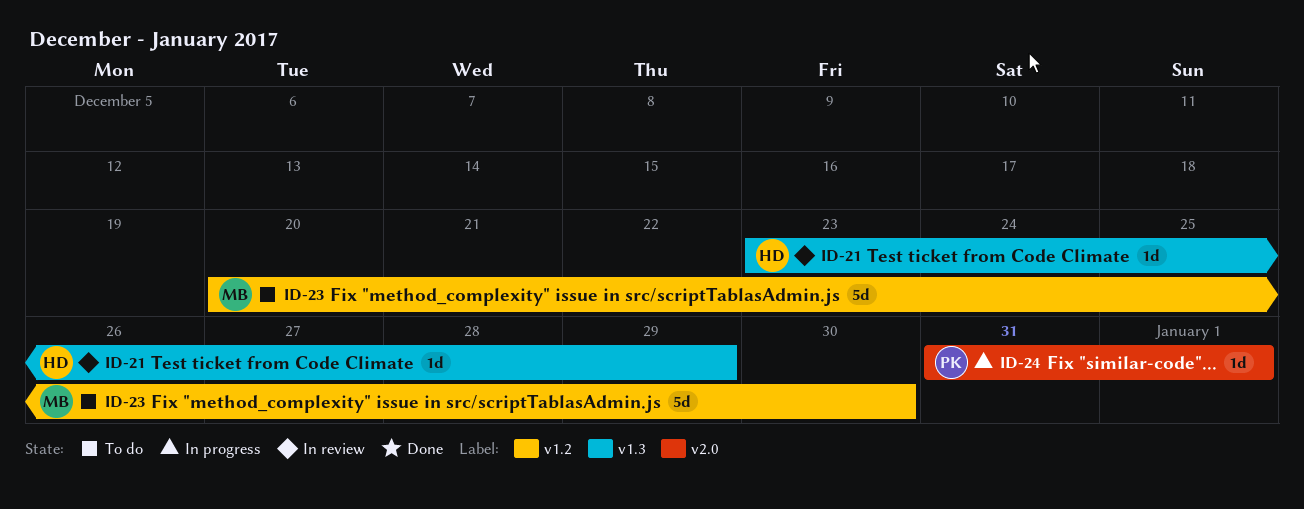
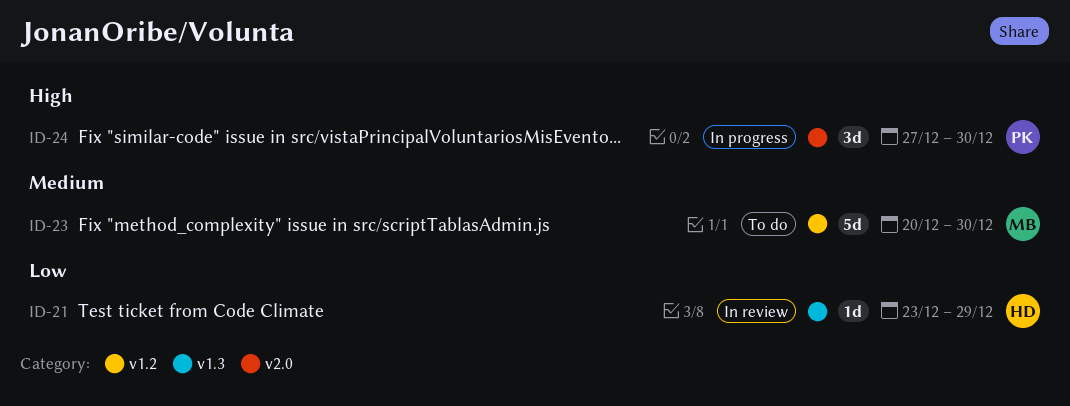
ID-24, estimate: 1d -> 3d
ID-24, start: Dec 31 -> Dec 27
ID-24, due: Jan 1 -> Dec 30

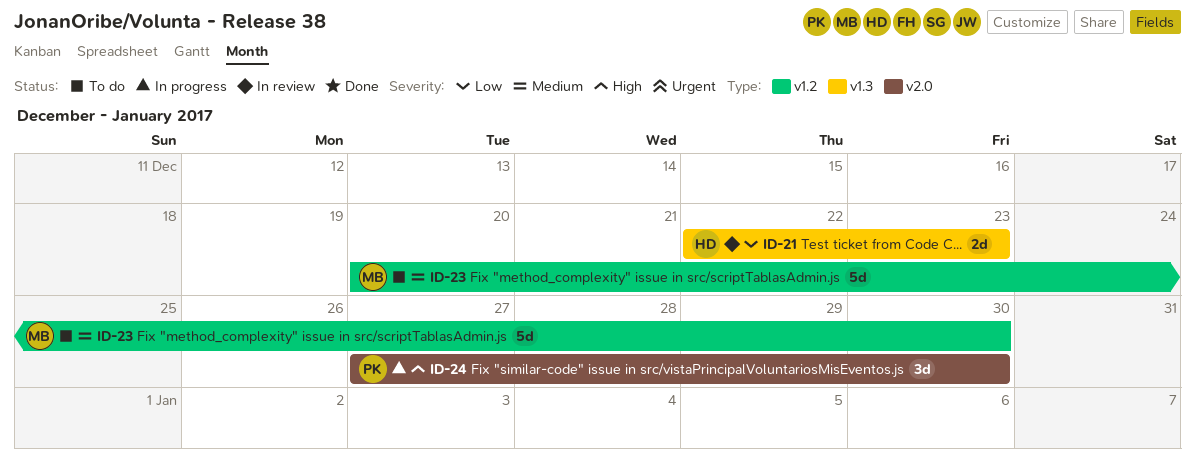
ID-21, estimate: 1d -> 2d
ID-21, start: Dec 23 -> Dec 22
ID-21, due: Dec 29 -> Dec 23

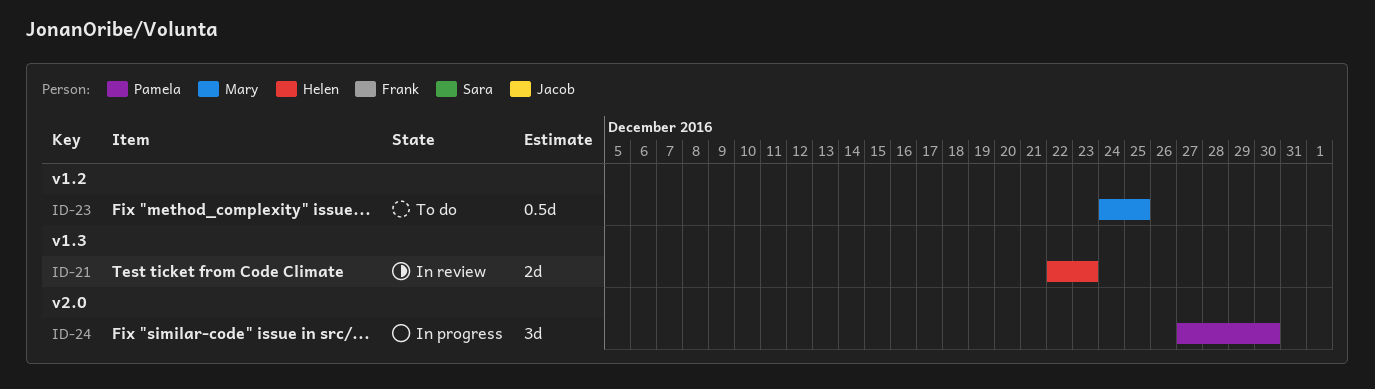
ID-23, estimate: 5d -> 0.5d
ID-23, start: Dec 20 -> Dec 24
ID-23, due: Dec 30 -> Dec 25

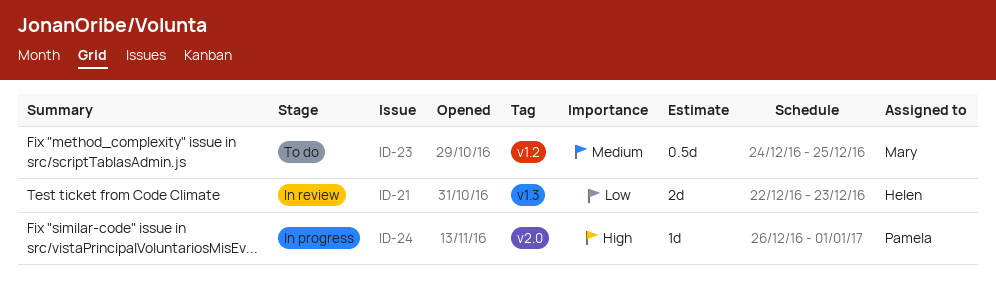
ID-24, estimate: 3d -> 1d
ID-24, start: Dec 27 -> Dec 26
ID-24, due: Dec 30 -> Jan 1

